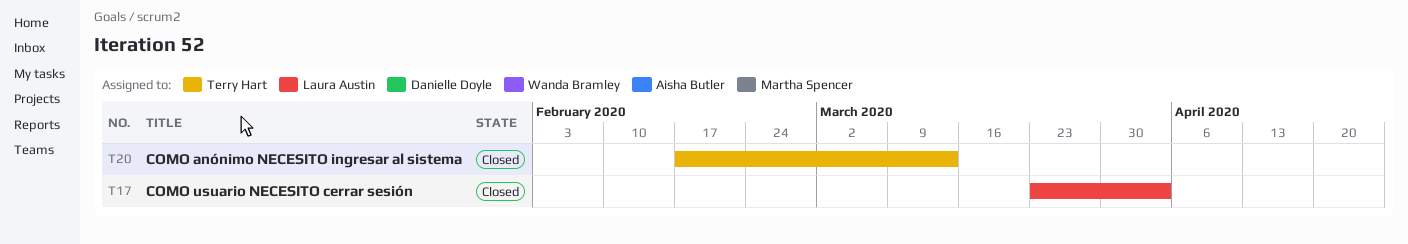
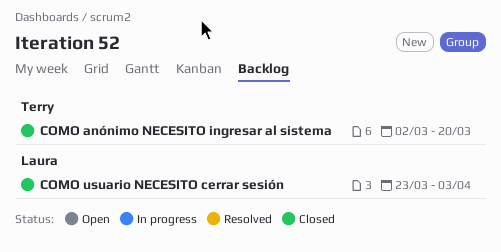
COMO anónimo NECESITO ingresar al sistema, start: Feb 17 -> Mar 2
COMO anónimo NECESITO ingresar al sistema, due: Mar 13 -> Mar 20

